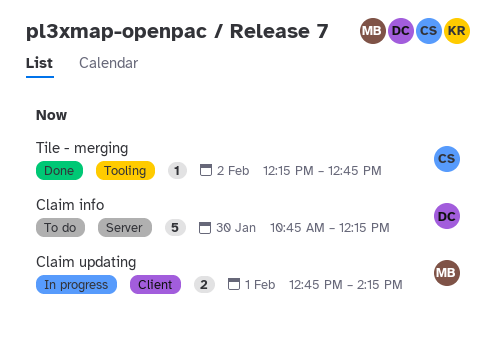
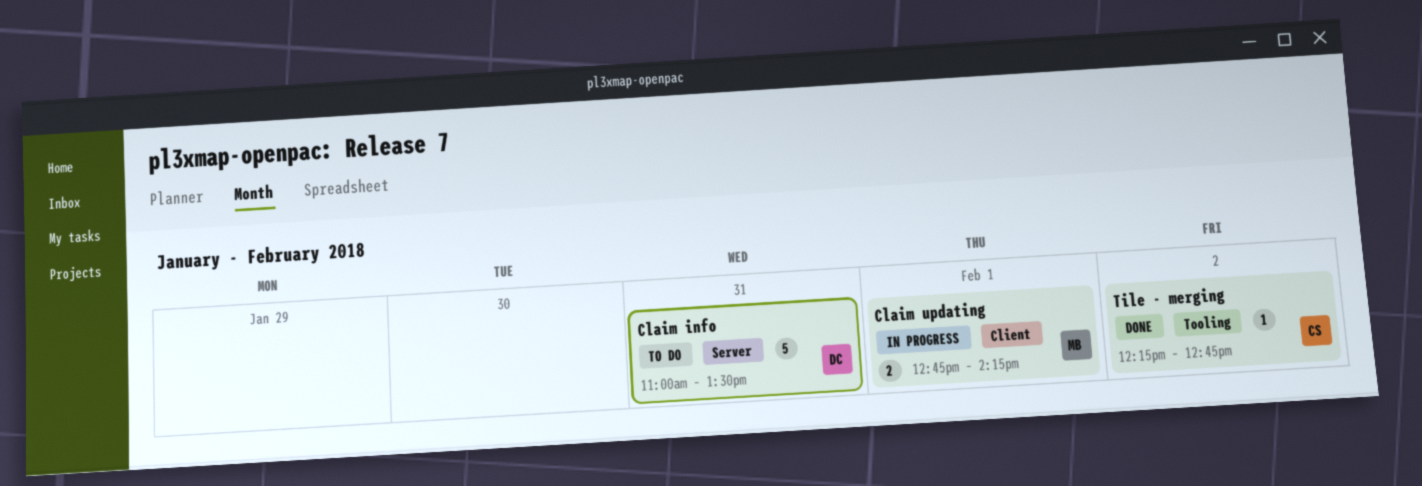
Claim info, day: Jan 30 -> Jan 31
Claim info, begins: 10:45 -> 11:00
Claim info, ends: 12:15 -> 13:30

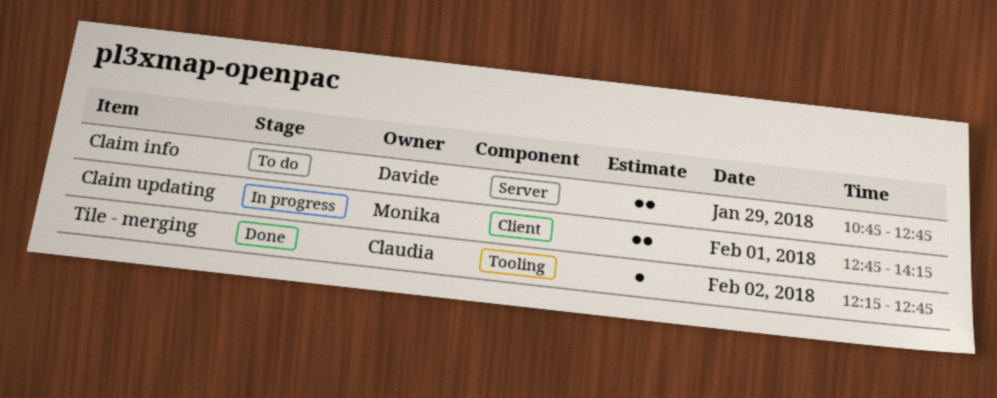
Claim info, estimate: 5 -> 2
Claim info, day: Jan 31 -> Jan 29
Claim info, begins: 11:00 -> 10:45
Claim info, ends: 13:30 -> 12:45

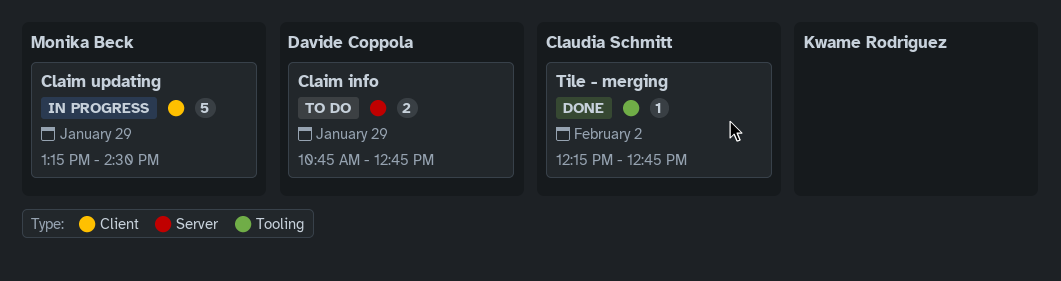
Claim updating, estimate: 2 -> 5
Claim updating, day: Feb 1 -> Jan 29
Claim updating, begins: 12:45 -> 13:15
Claim updating, ends: 14:15 -> 14:30

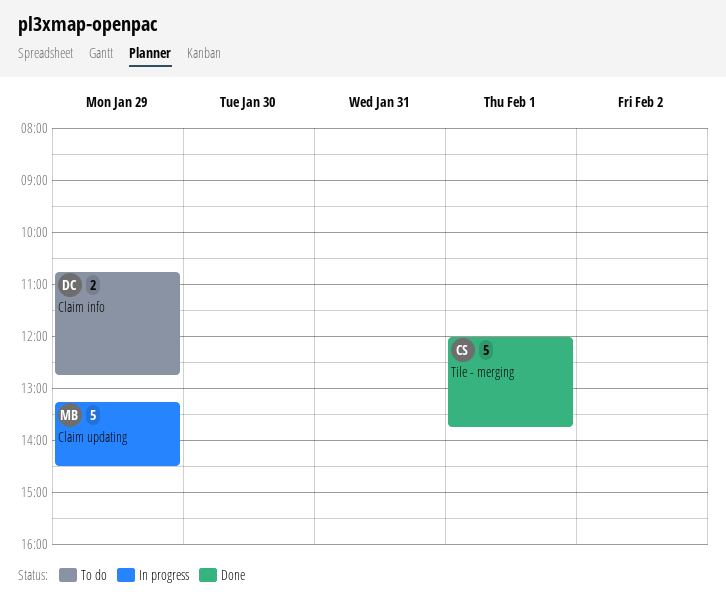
Tile - merging, estimate: 1 -> 5
Tile - merging, day: Feb 2 -> Feb 1
Tile - merging, begins: 12:15 -> 12:00
Tile - merging, ends: 12:45 -> 13:45

